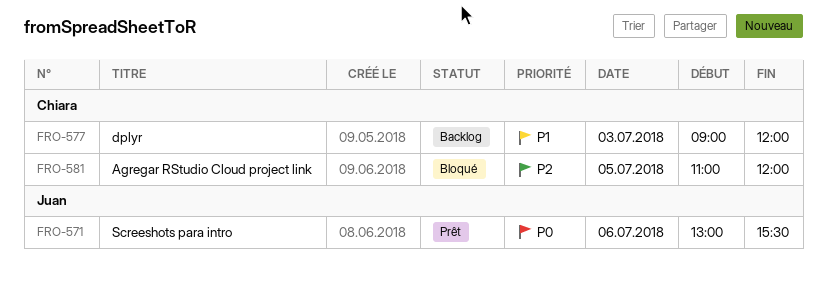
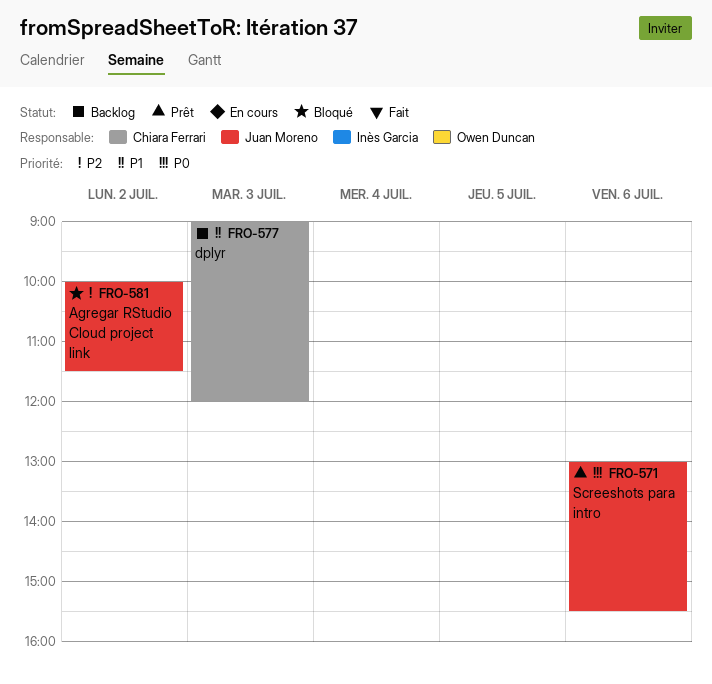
FRO-581, owner: Chiara Ferrari -> Juan Moreno
FRO-581, day: Jul 5 -> Jul 2
FRO-581, begins: 11:00 -> 10:00
FRO-581, ends: 12:00 -> 11:30

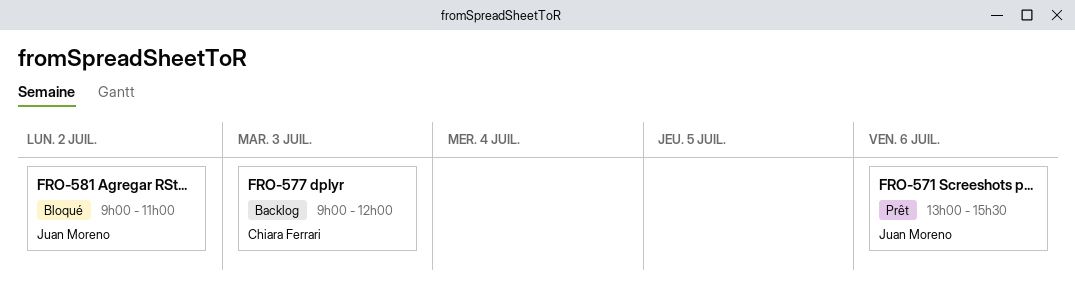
FRO-581, begins: 10:00 -> 09:00
FRO-581, ends: 11:30 -> 11:00

